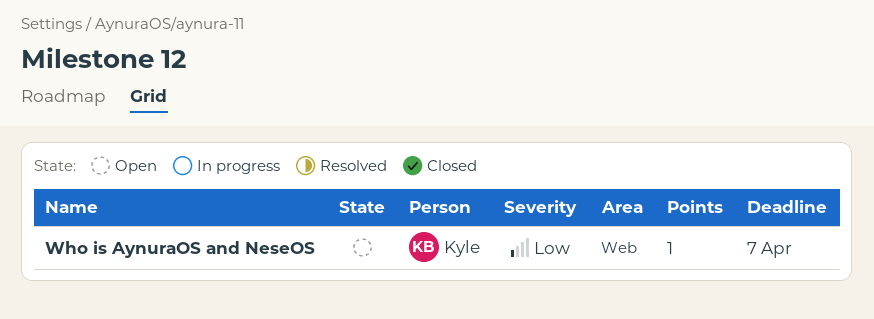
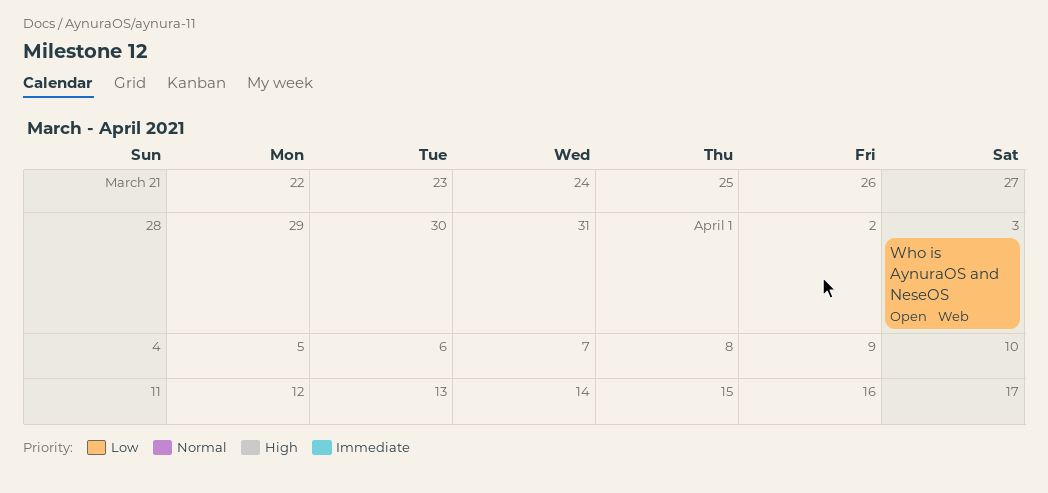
Who is AynuraOS and NeseOS, due: Apr 7 -> Apr 3

